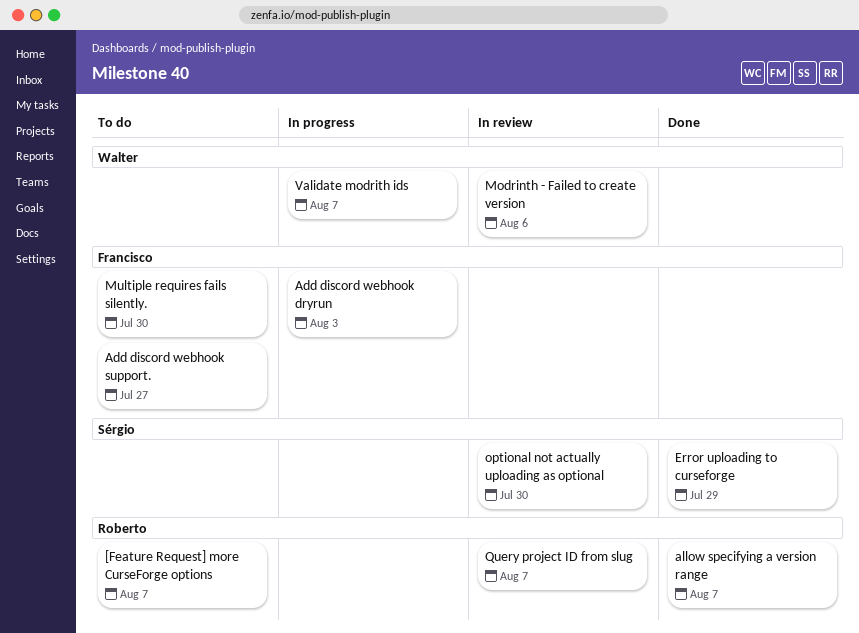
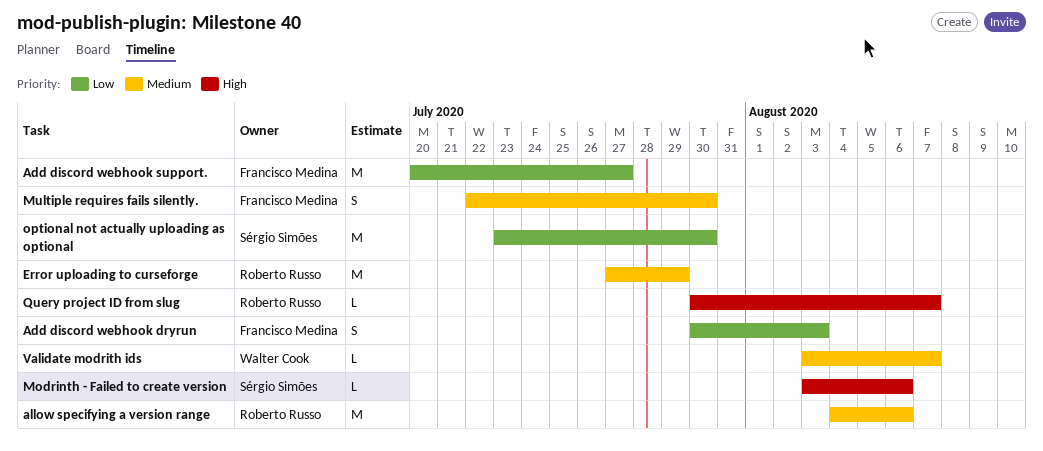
[Feature Request] more CurseForge options: present -> none
allow specifying a version range, due: Aug 7 -> Aug 6
Error uploading to curseforge, owner: Sérgio Simões -> Roberto Russo
Modrinth - Failed to create version, owner: Walter Cook -> Sérgio Simões

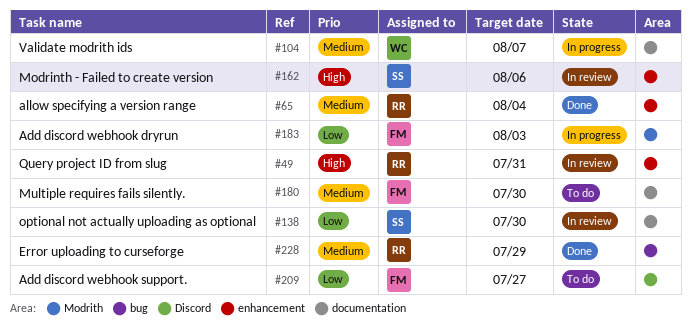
allow specifying a version range, due: Aug 6 -> Aug 4
Query project ID from slug, due: Aug 7 -> Jul 31

